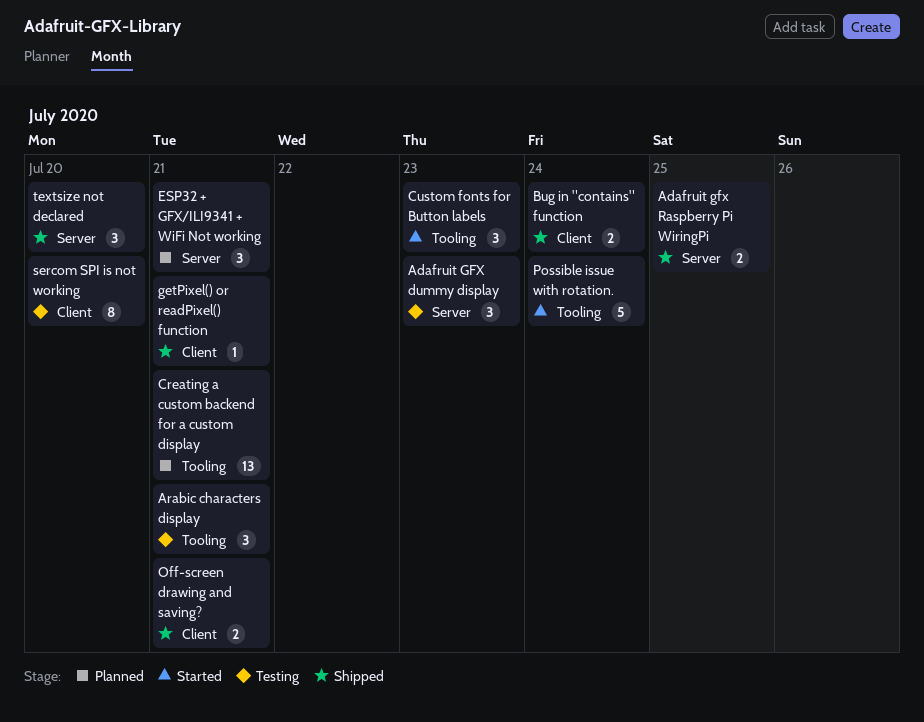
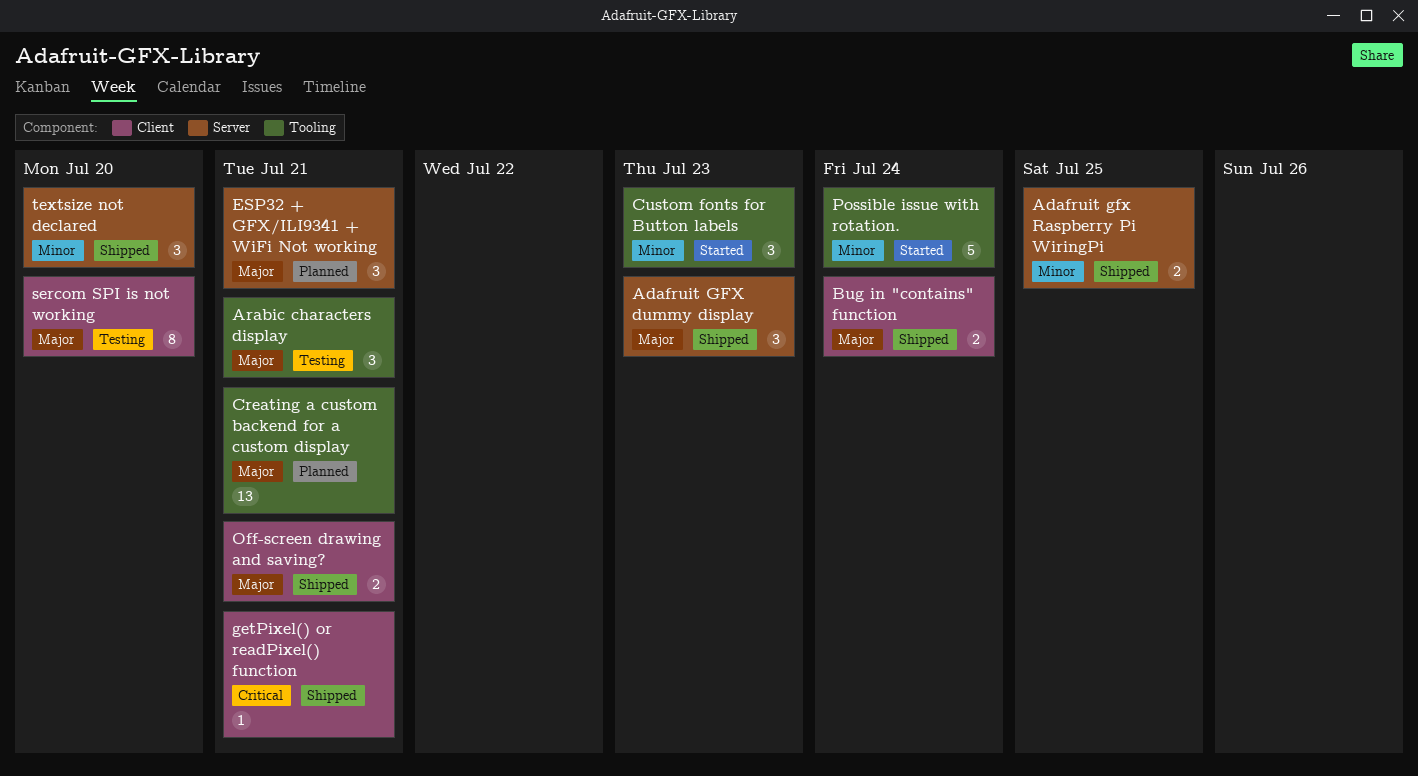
Adafruit GFX dummy display, status: Testing -> Shipped

